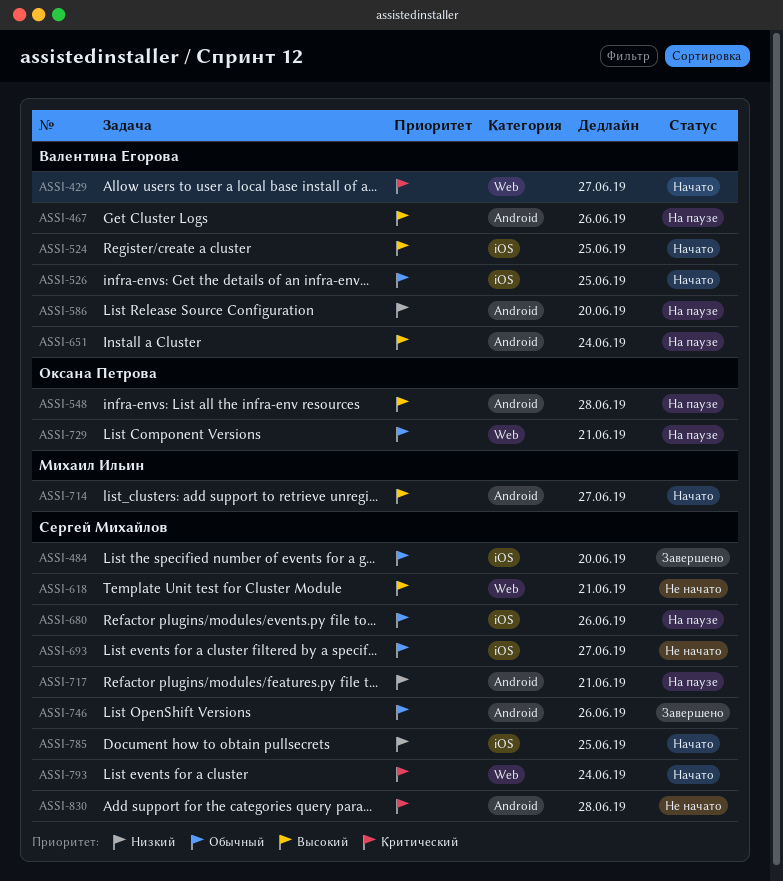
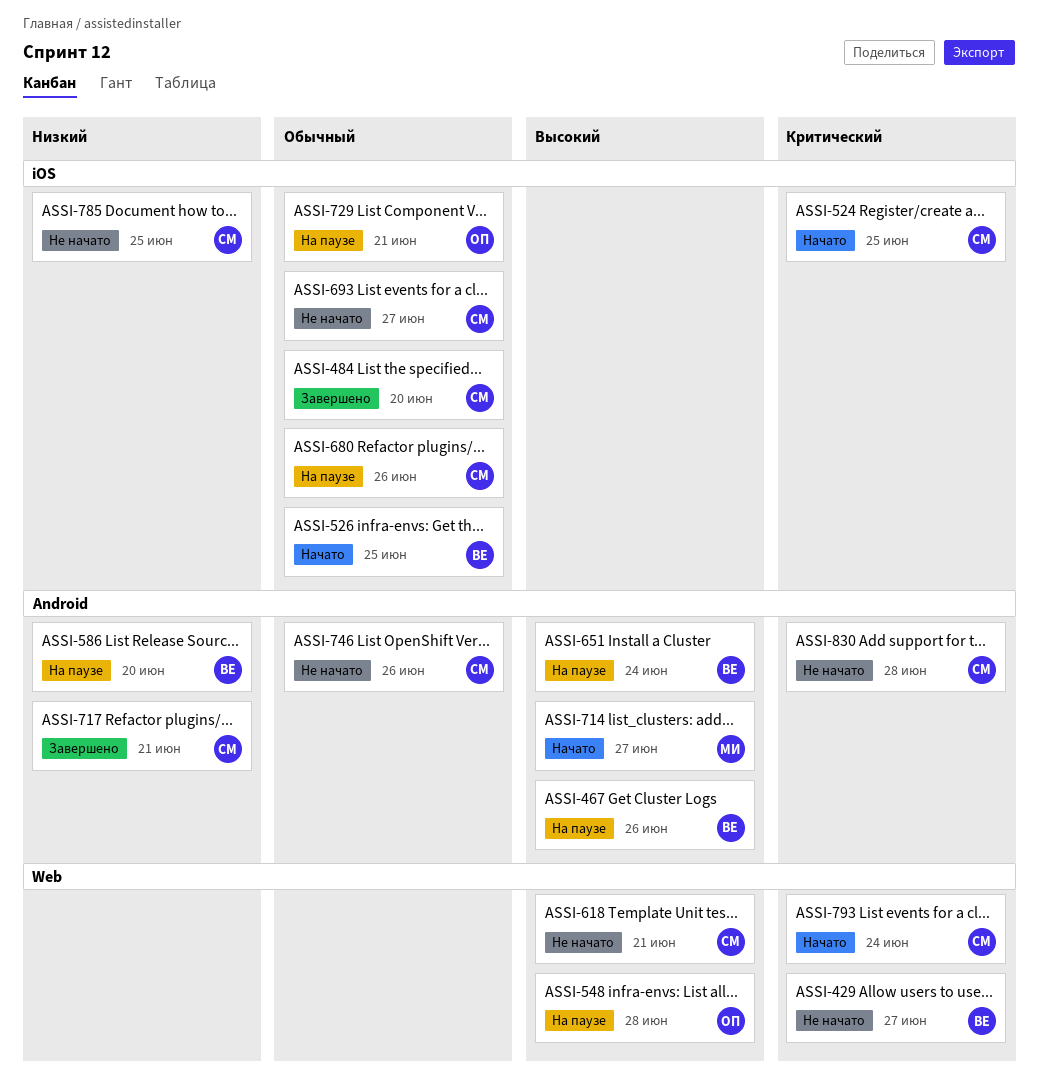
ASSI-429, status: Начато -> Не начато
ASSI-524, owner: Валентина Егорова -> Сергей Михайлов
ASSI-524, priority: Высокий -> Критический
ASSI-548, label: Android -> Web
ASSI-717, status: На паузе -> Завершено
ASSI-729, label: Web -> iOS
ASSI-746, status: Завершено -> Не начато
ASSI-785, status: Начато -> Не начато

